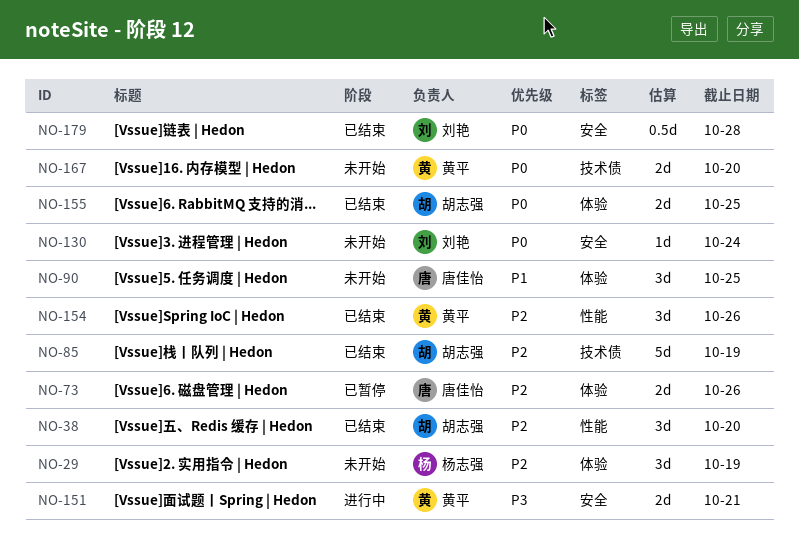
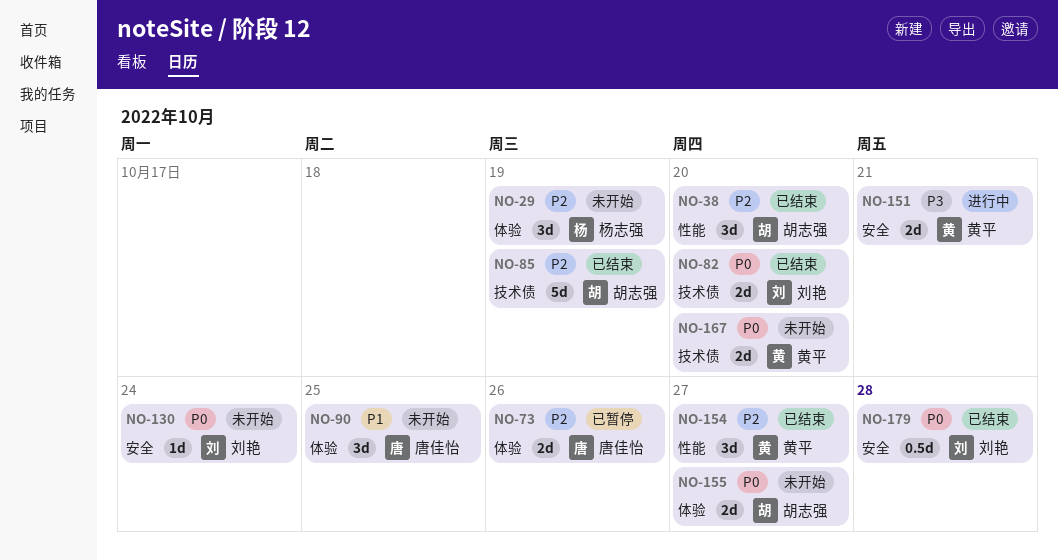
NO-82: none -> present
NO-154, due: Oct 26 -> Oct 27
NO-155, status: 已结束 -> 未开始
NO-155, due: Oct 25 -> Oct 27

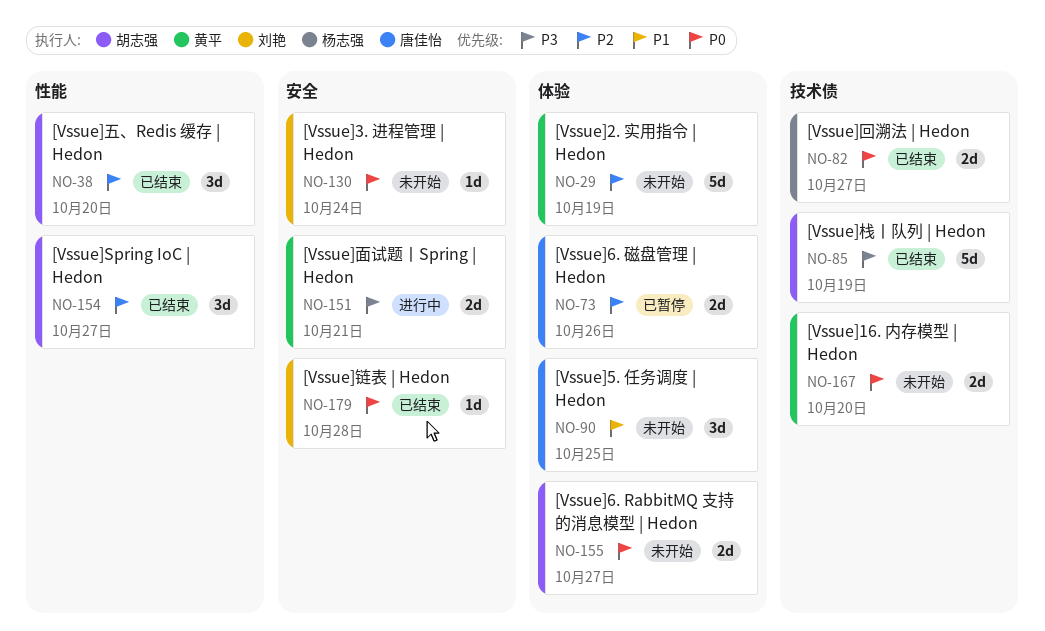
NO-29, owner: 杨志强 -> 黄平
NO-29, estimate: 3d -> 5d
NO-82, owner: 刘艳 -> 杨志强
NO-82, due: Oct 20 -> Oct 27
NO-85, priority: P2 -> P3
NO-154, owner: 黄平 -> 胡志强
NO-179, estimate: 0.5d -> 1d

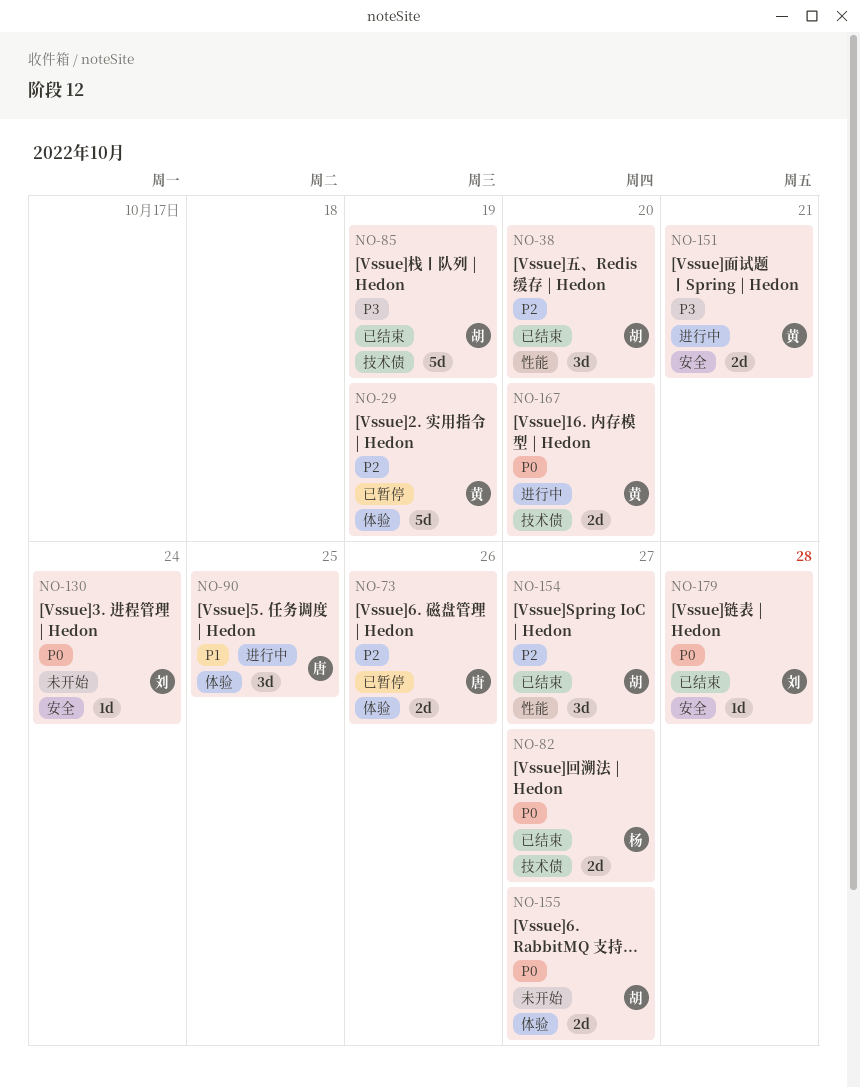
NO-29, status: 未开始 -> 已暂停
NO-90, status: 未开始 -> 进行中
NO-167, status: 未开始 -> 进行中

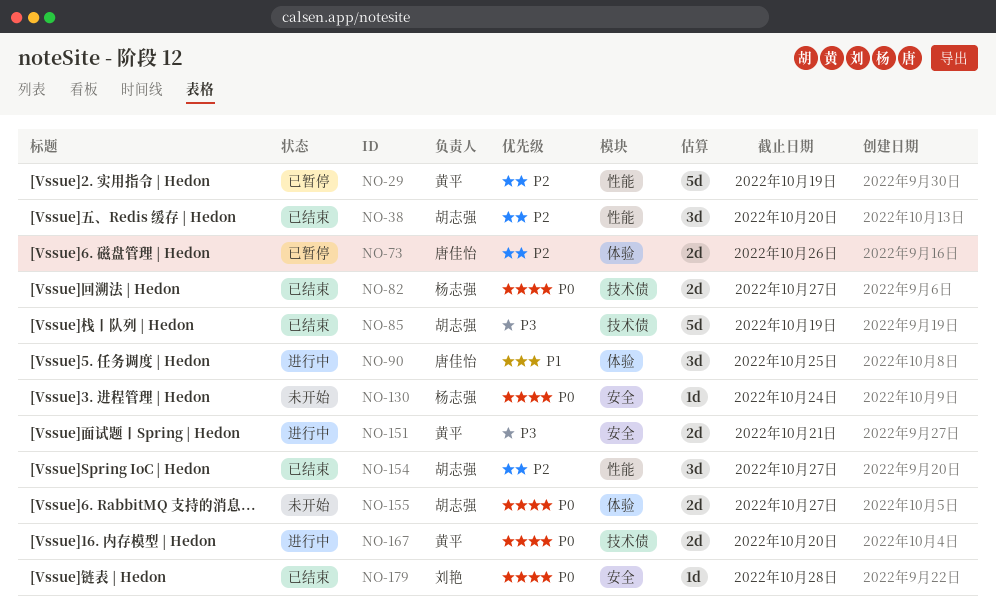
NO-29, label: 体验 -> 性能
NO-130, owner: 刘艳 -> 杨志强

